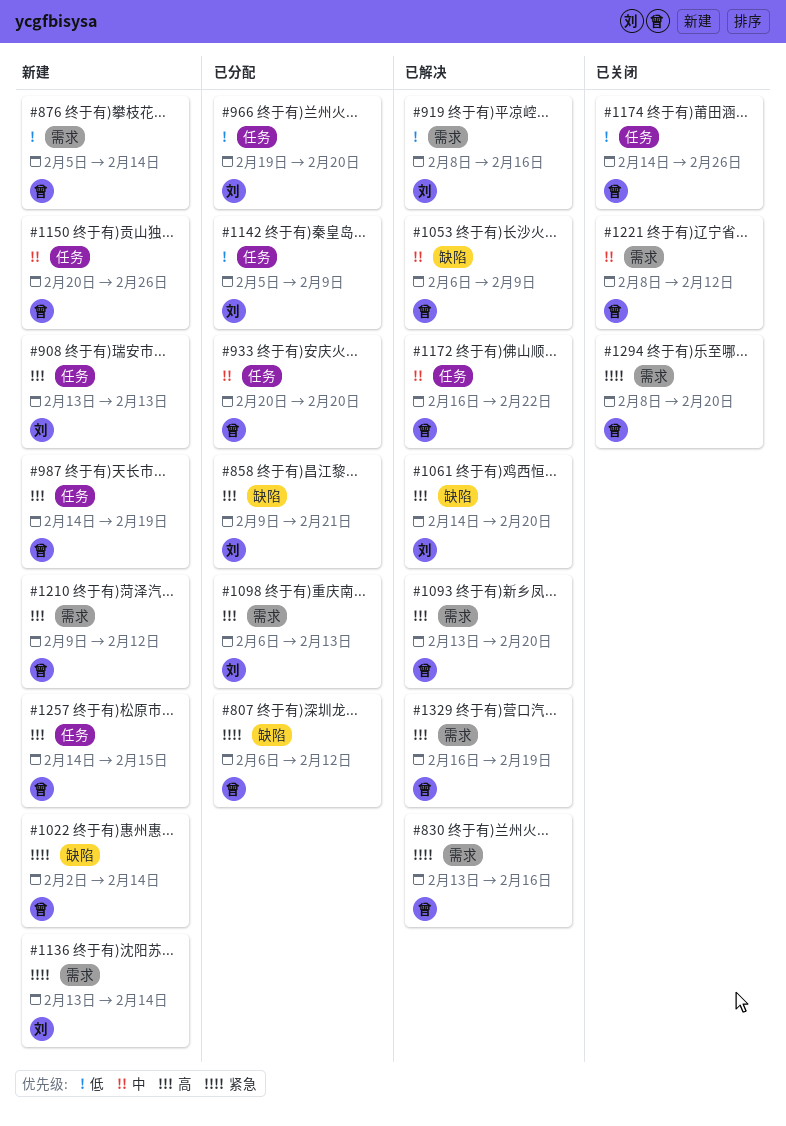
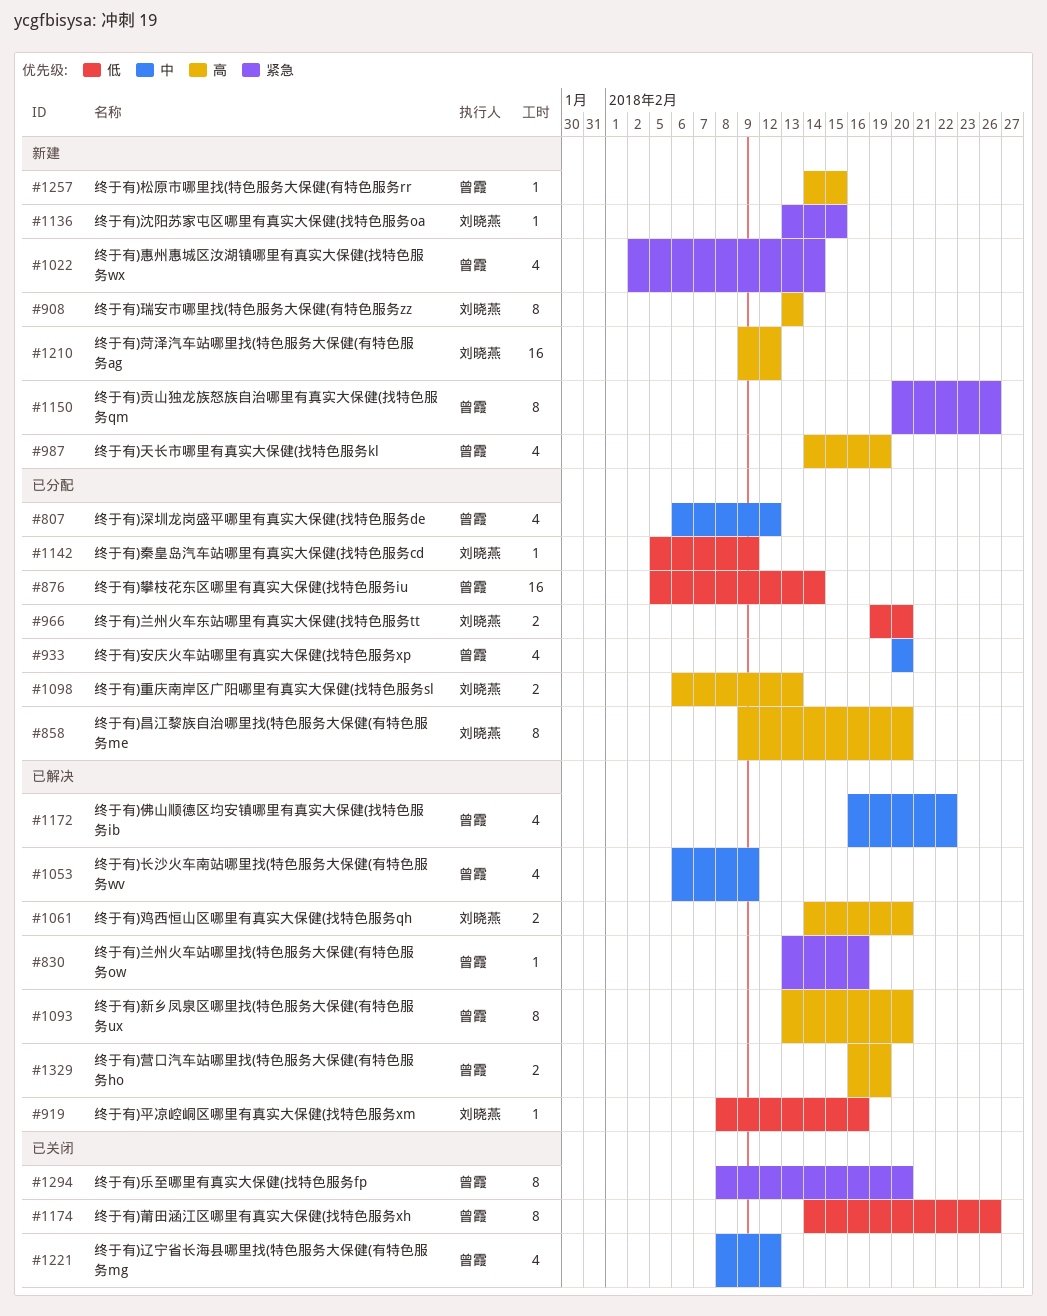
#807, priority: 紧急 -> 中
#858, due: Feb 21 -> Feb 20
#876, status: 新建 -> 已分配
#1136, due: Feb 14 -> Feb 15
#1150, priority: 中 -> 紧急
#1210, owner: 曾霞 -> 刘晓燕

